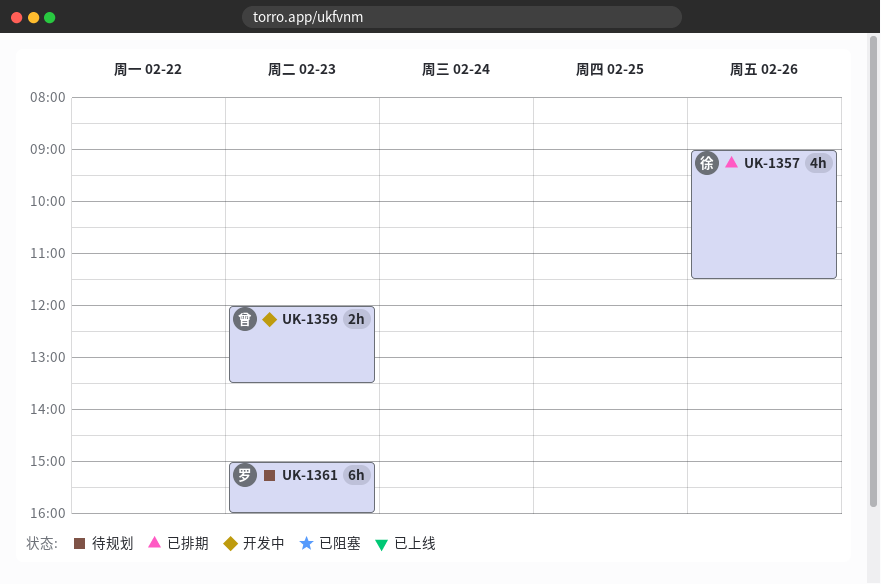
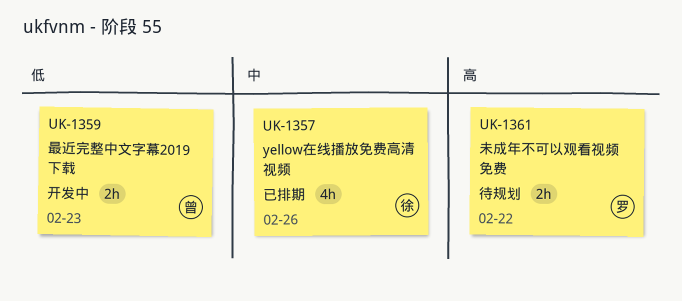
UK-1361, estimate: 6h -> 2h
UK-1361, day: Feb 23 -> Feb 22

